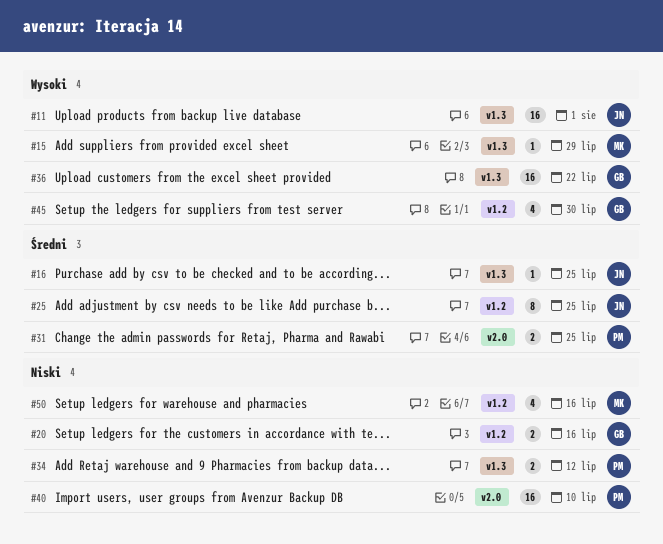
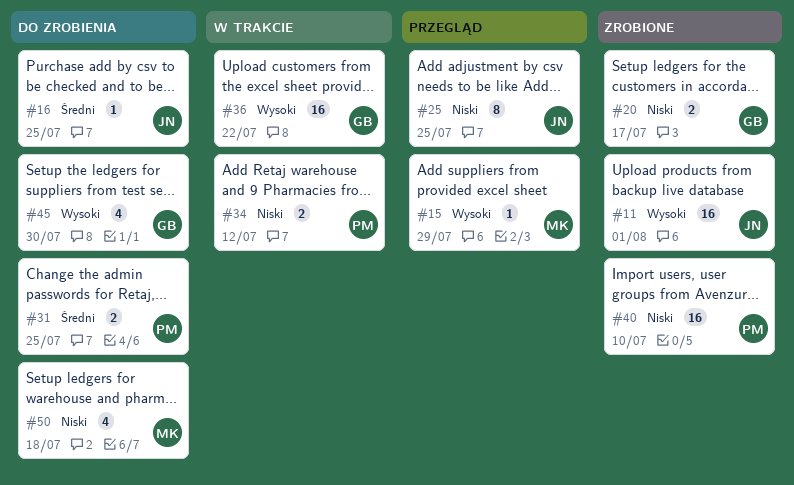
#20, due: Jul 16 -> Jul 17
#25, priority: Średni -> Niski
#50, due: Jul 16 -> Jul 18

